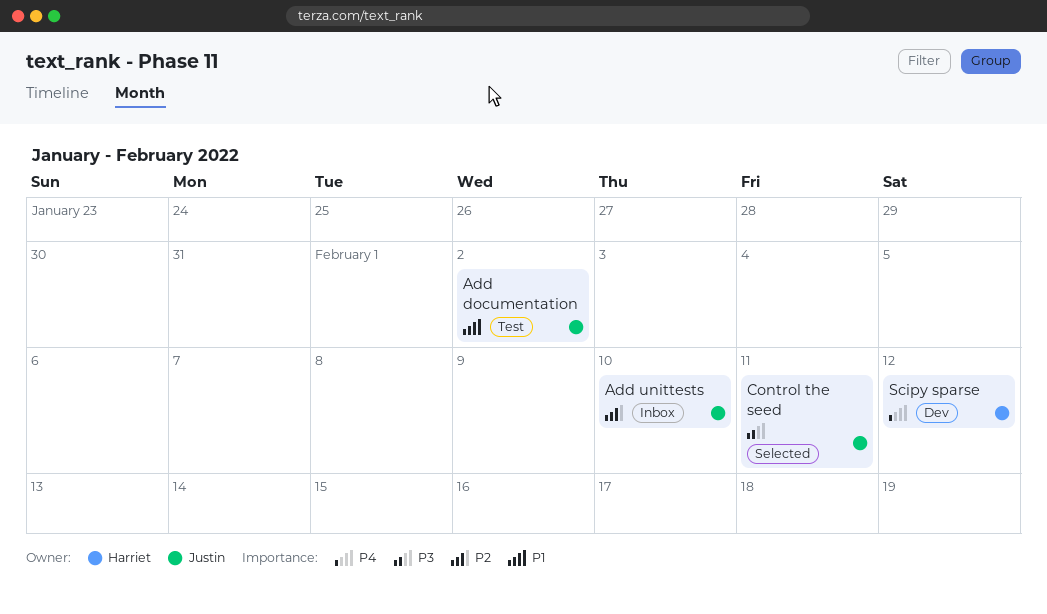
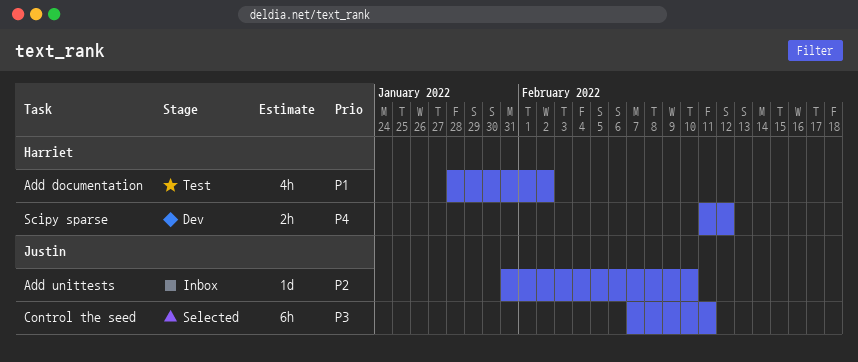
Add documentation, owner: Justin -> Harriet

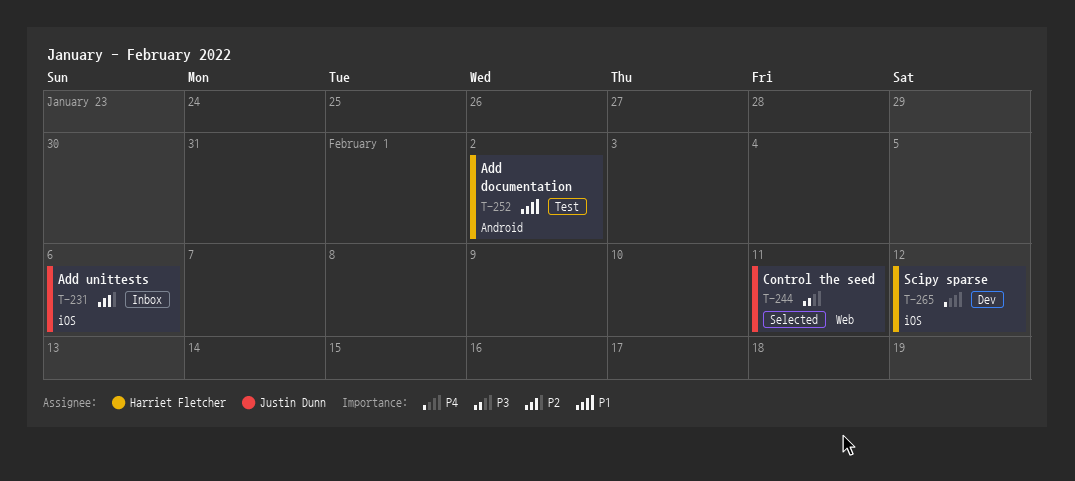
Add unittests, due: Feb 10 -> Feb 6

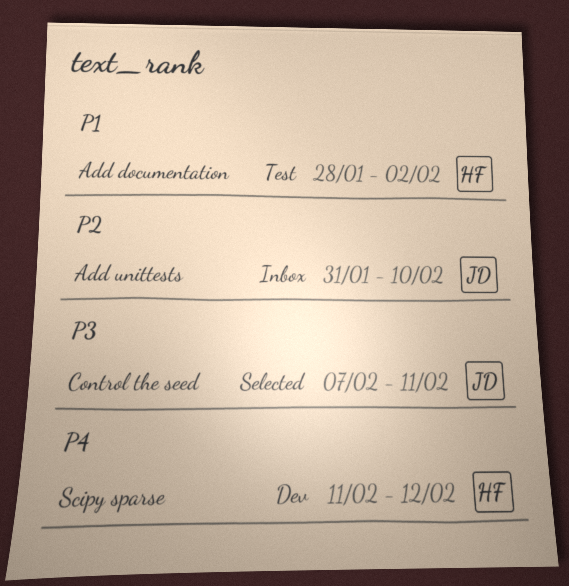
Add unittests, due: Feb 6 -> Feb 10

